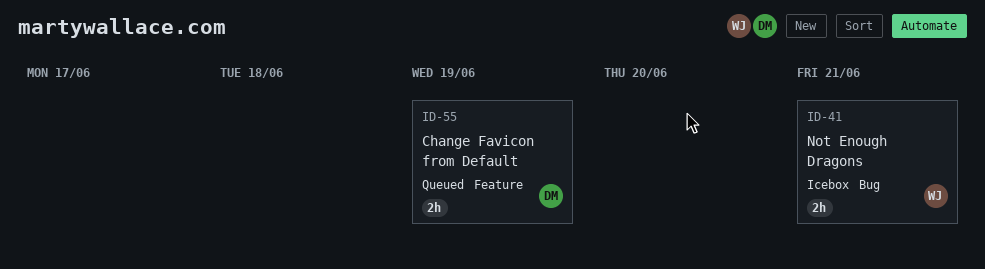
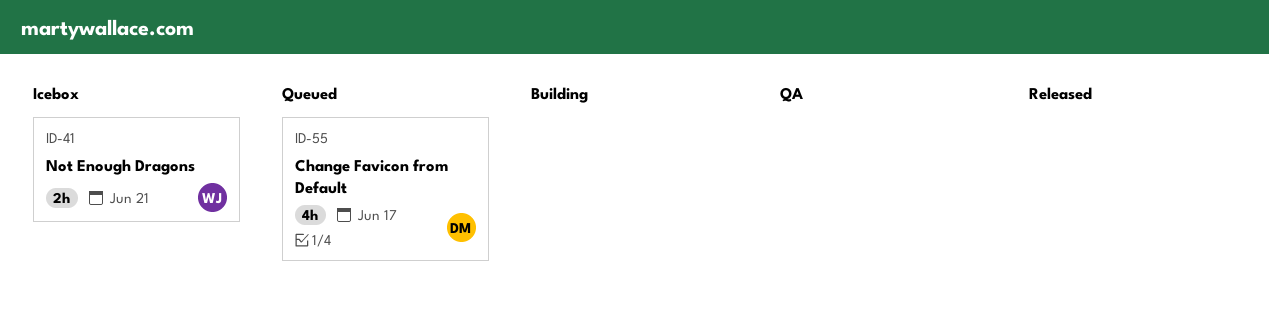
ID-55, estimate: 2h -> 4h
ID-55, due: Jun 19 -> Jun 17

